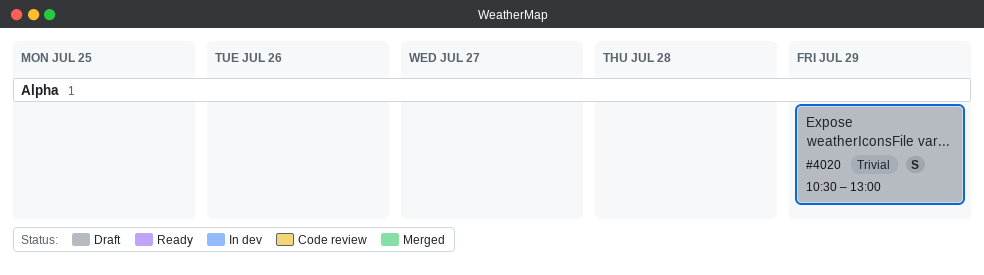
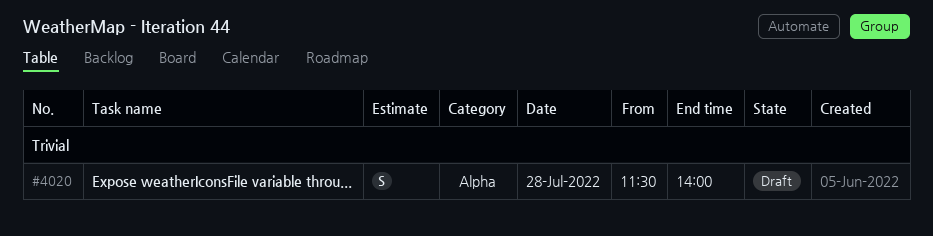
#4020, day: Jul 29 -> Jul 28
#4020, begins: 10:30 -> 11:30
#4020, ends: 13:00 -> 14:00

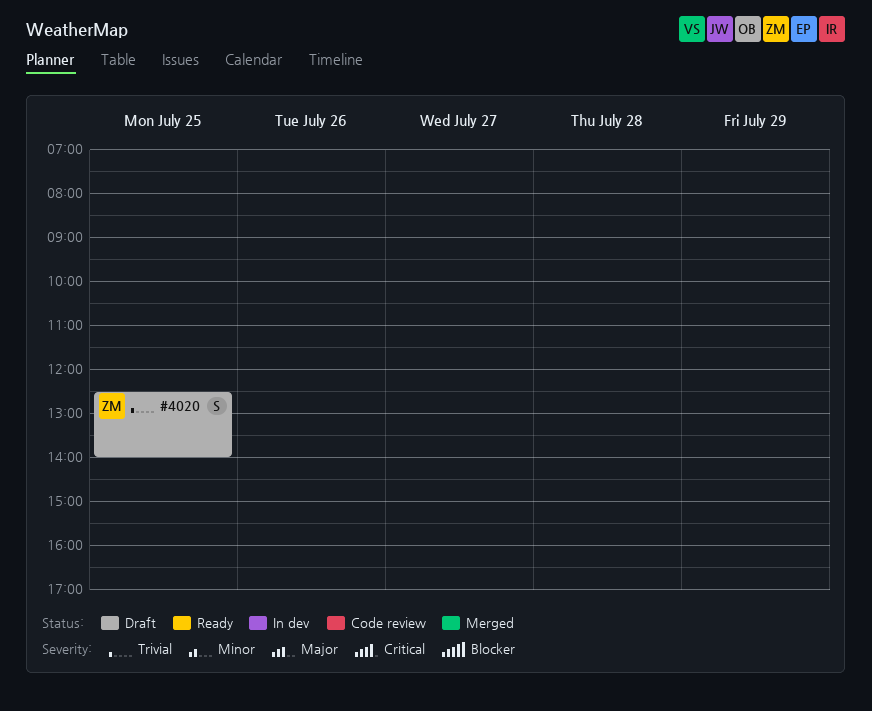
#4020, day: Jul 28 -> Jul 25
#4020, begins: 11:30 -> 12:30

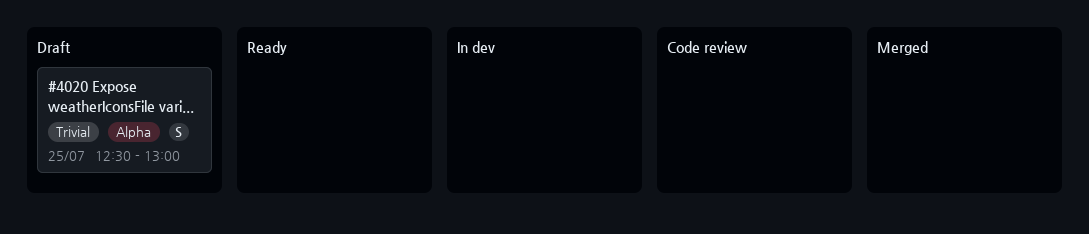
#4020, ends: 14:00 -> 13:00

